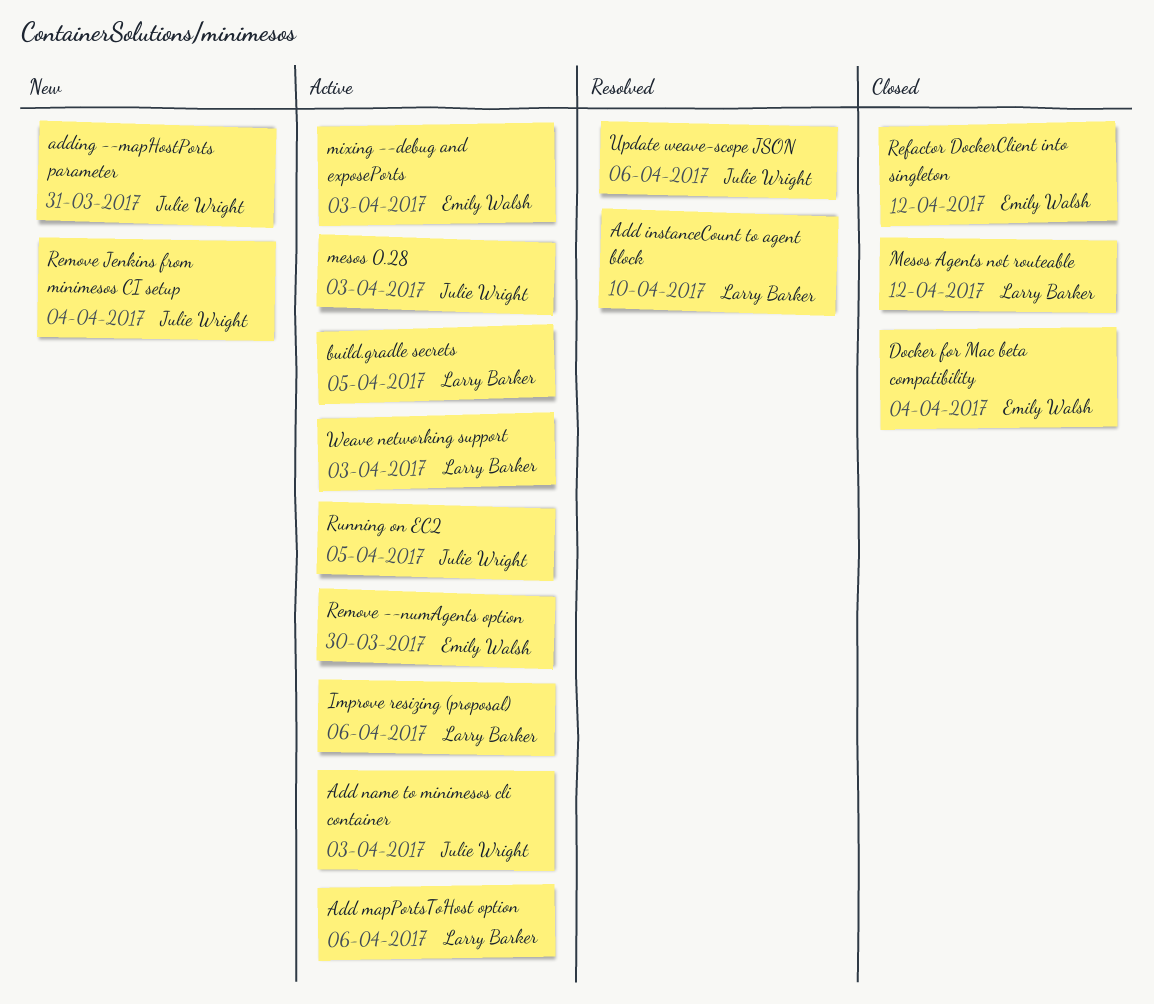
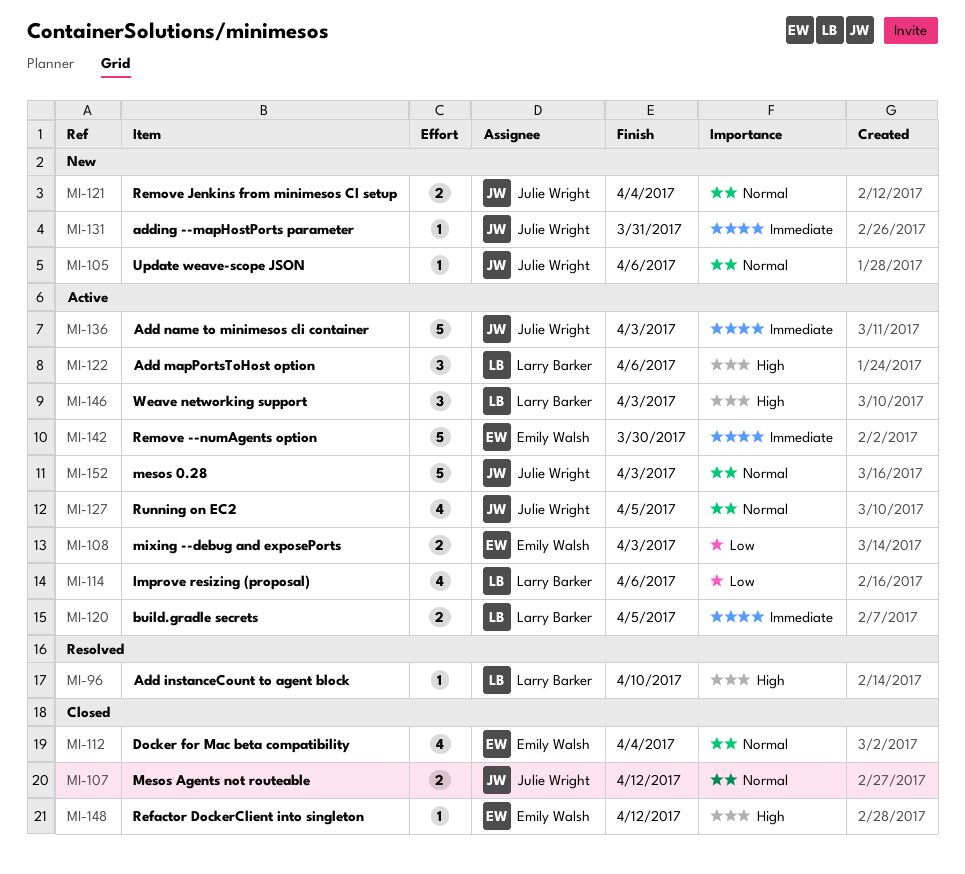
Mesos Agents not routeable, owner: Larry Barker -> Julie Wright
Update weave-scope JSON, status: Resolved -> New

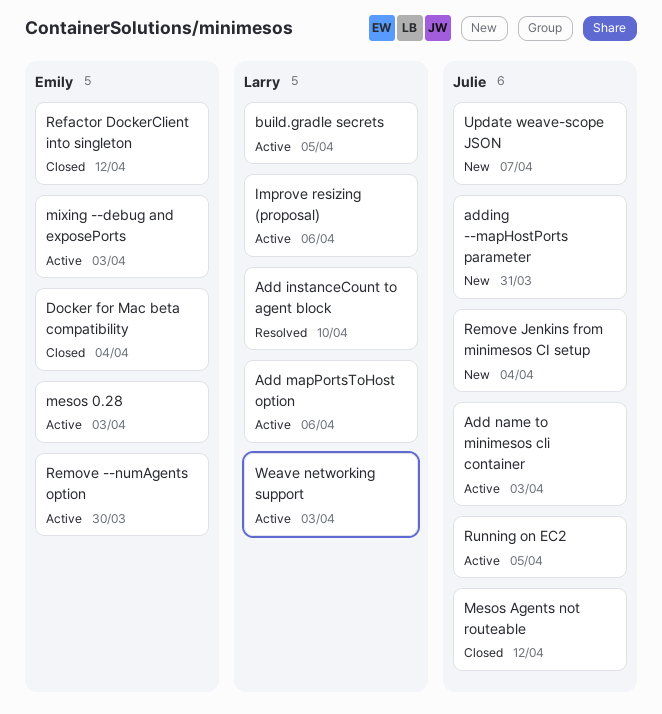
mesos 0.28, owner: Julie Wright -> Emily Walsh
Update weave-scope JSON, due: Apr 6 -> Apr 7

